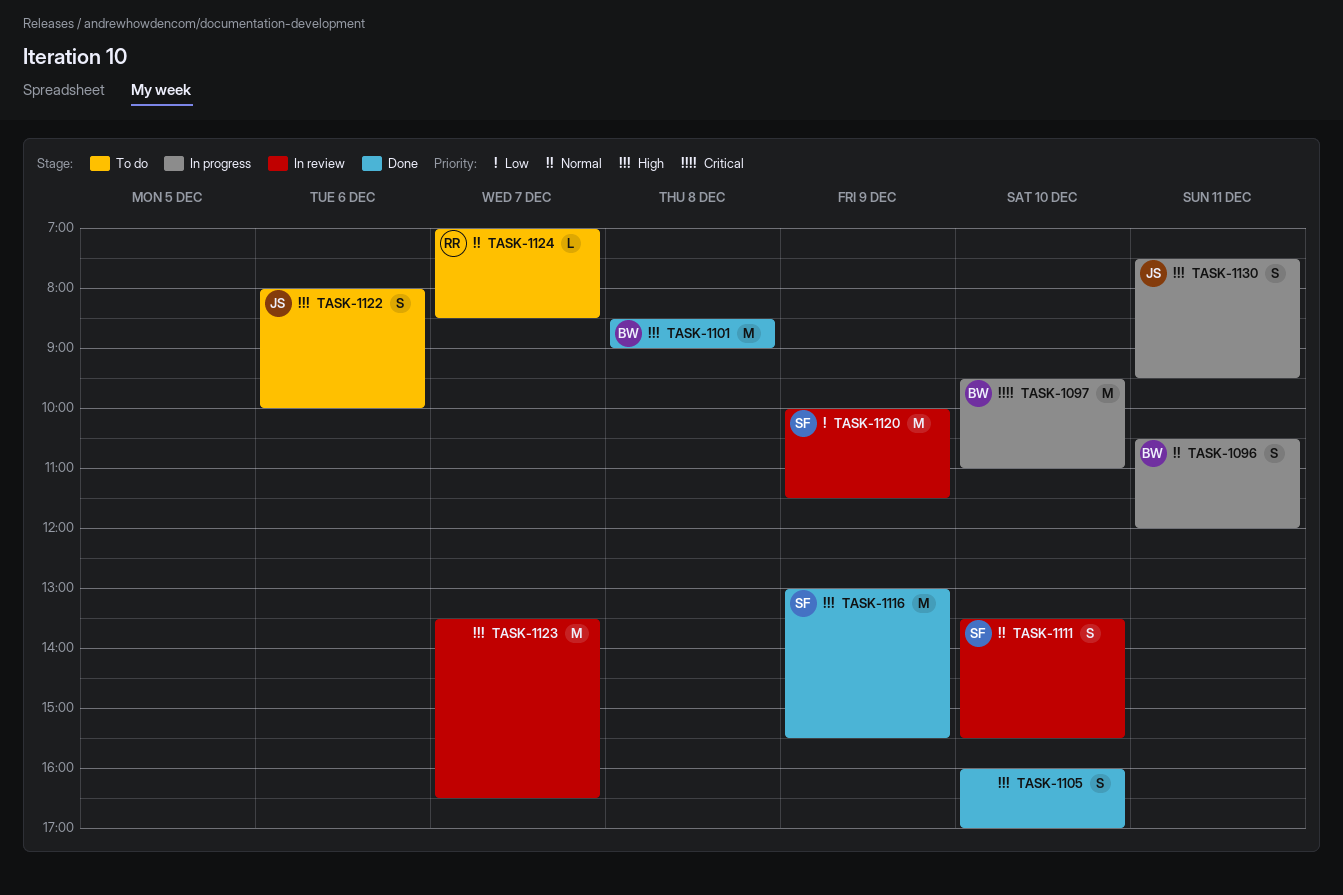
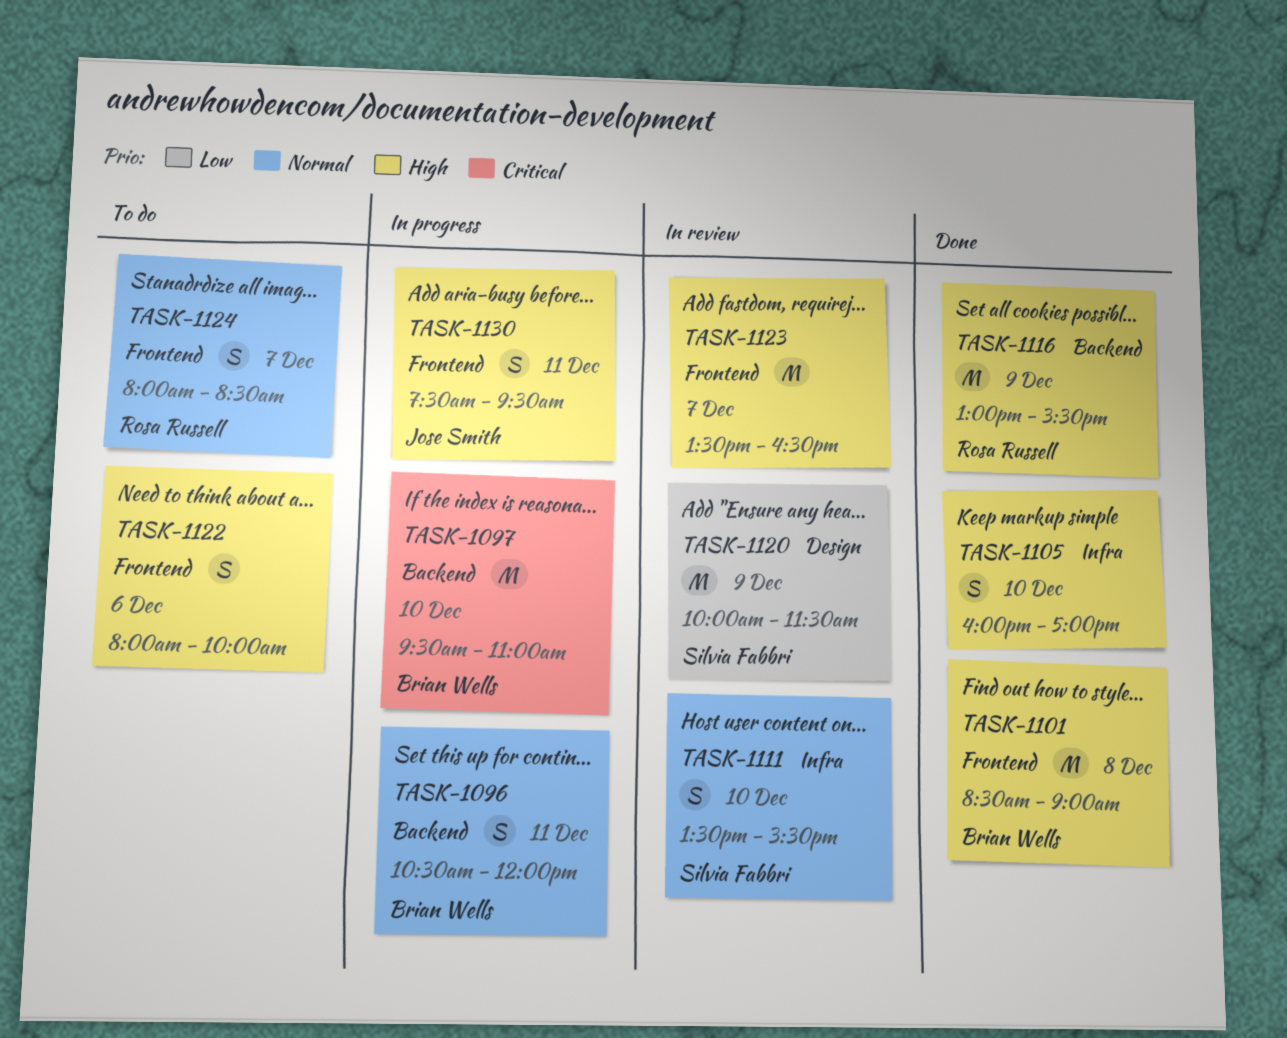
TASK-1116, owner: Silvia Fabbri -> Rosa Russell
TASK-1122, owner: Jose Smith -> none
TASK-1124, estimate: L -> S
TASK-1124, begins: 07:00 -> 08:00

